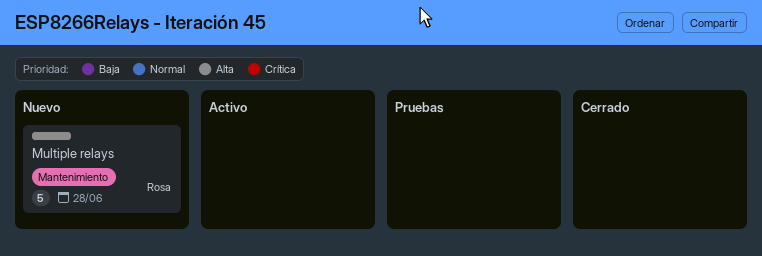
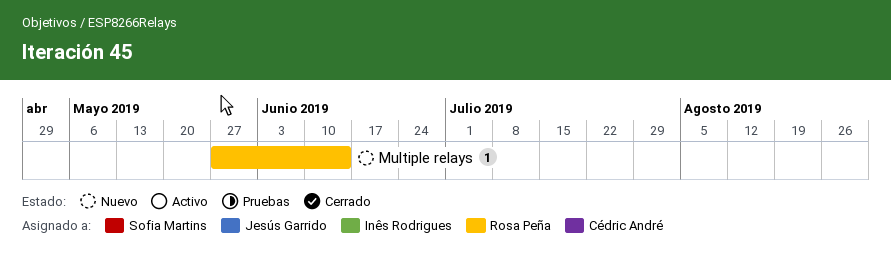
Multiple relays, estimate: 5 -> 1
Multiple relays, due: Jun 28 -> Jun 14

